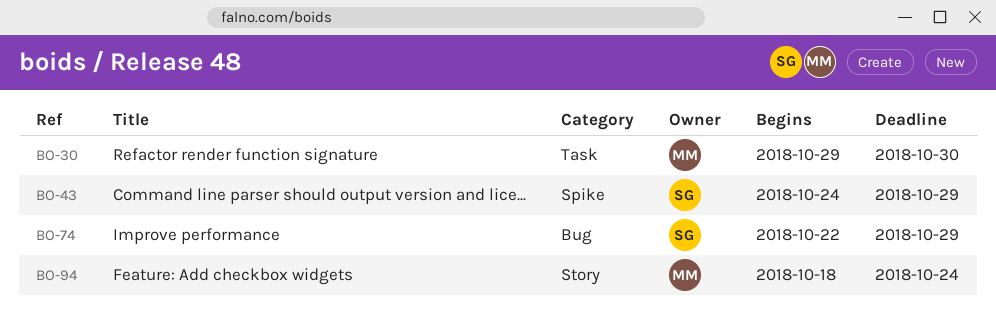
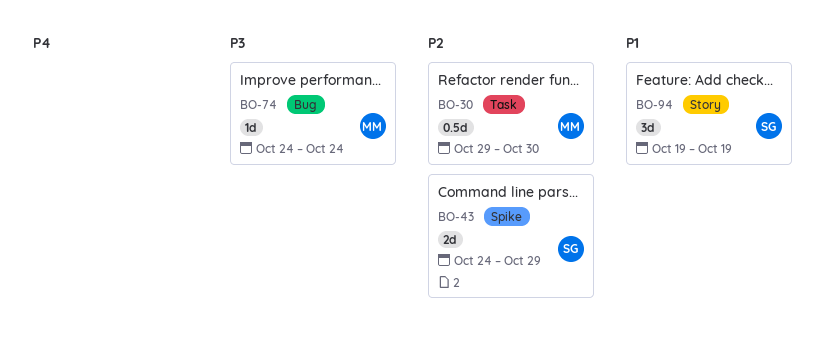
BO-74, owner: SG -> MM
BO-74, start: Oct 22 -> Oct 24
BO-74, due: Oct 29 -> Oct 24
BO-94, owner: MM -> SG
BO-94, start: Oct 18 -> Oct 19
BO-94, due: Oct 24 -> Oct 19

